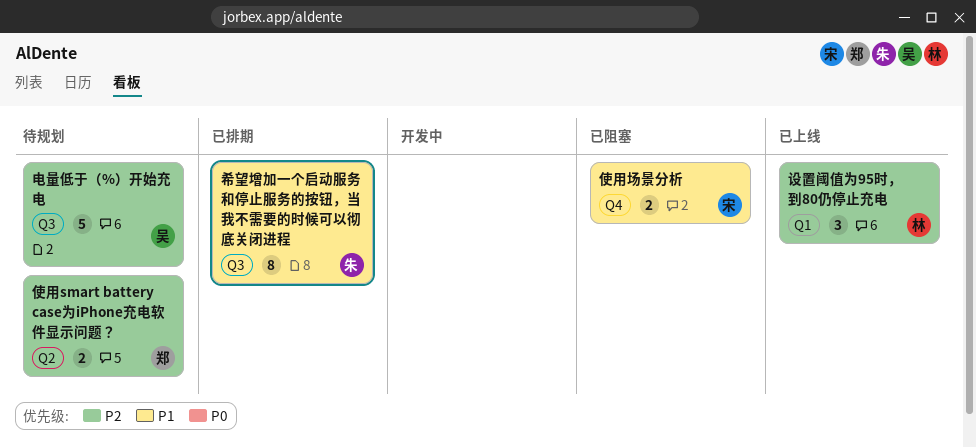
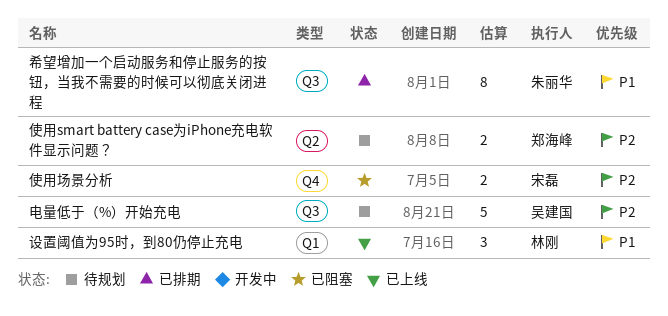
使用场景分析, priority: P1 -> P2
设置阈值为95时，到80仍停止充电, priority: P2 -> P1

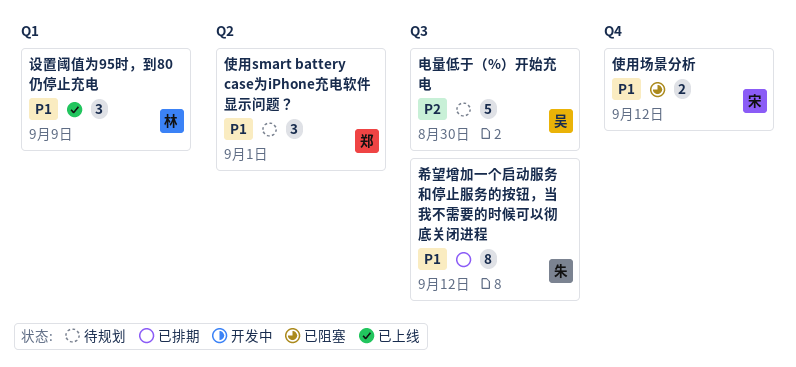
使用smart battery case为iPhone充电软件显示问题？, priority: P2 -> P1
使用smart battery case为iPhone充电软件显示问题？, estimate: 2 -> 3
使用场景分析, priority: P2 -> P1

